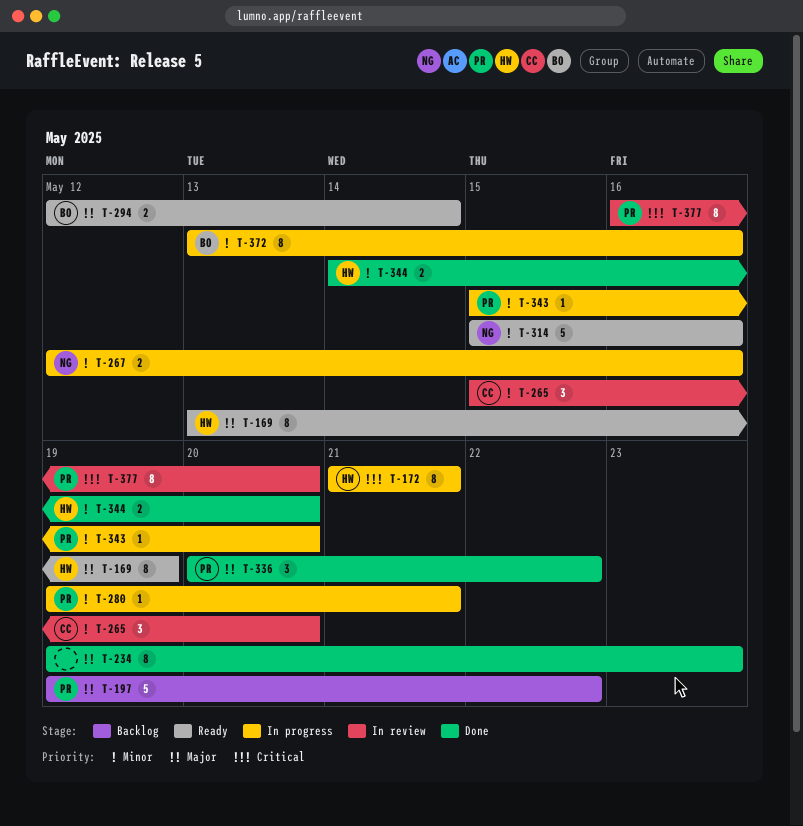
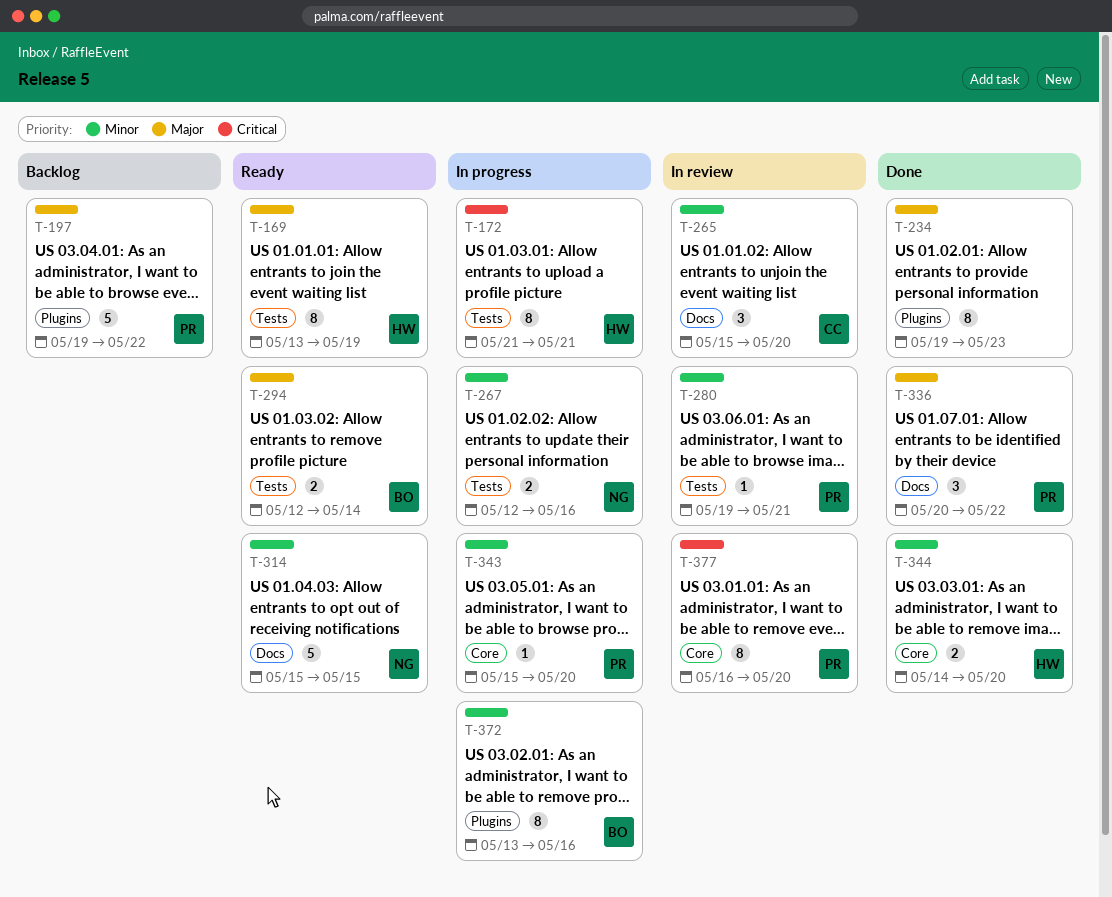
T-280, status: In progress -> In review
T-314, due: May 16 -> May 15

